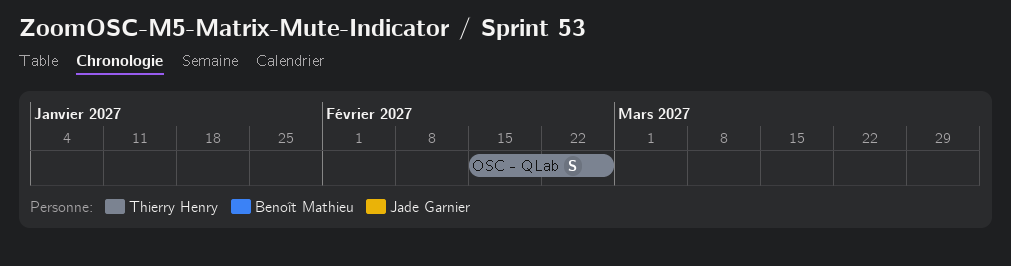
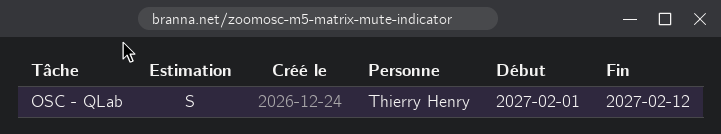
OSC - QLab, start: Feb 15 -> Feb 1
OSC - QLab, due: Feb 26 -> Feb 12

